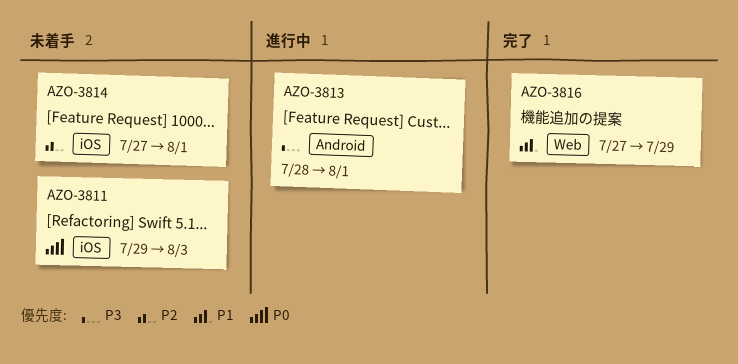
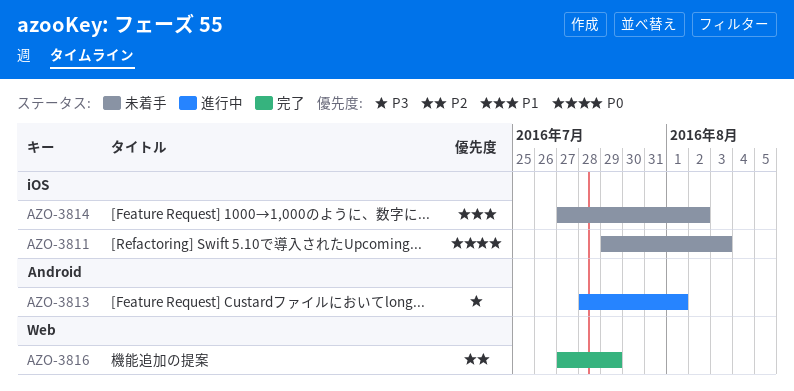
AZO-3814, priority: P2 -> P1
AZO-3814, due: Aug 1 -> Aug 2
AZO-3816, priority: P1 -> P2

